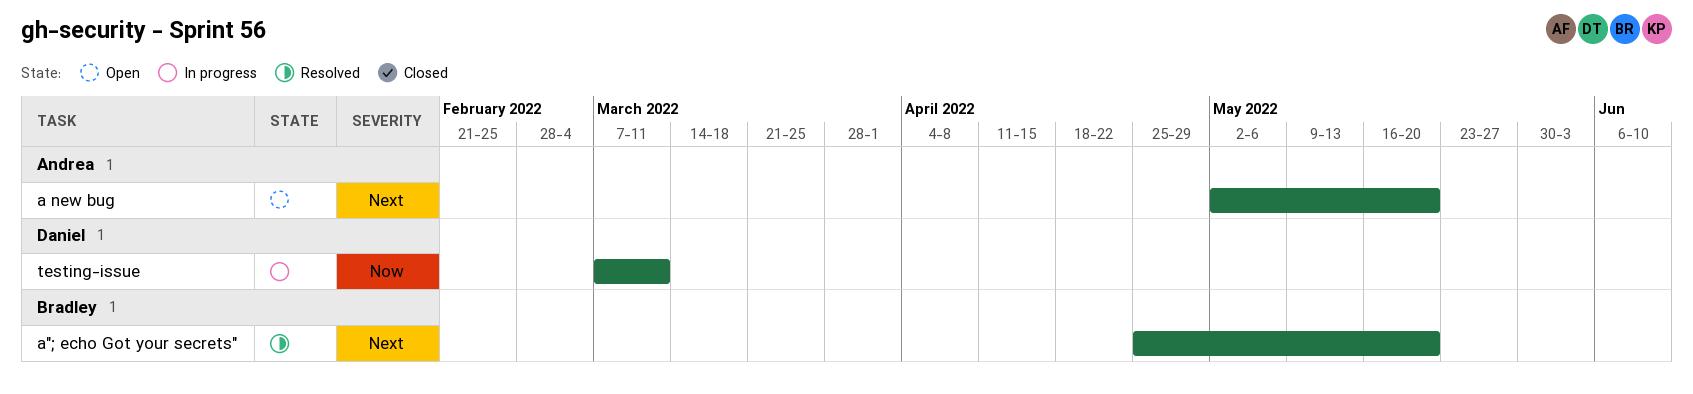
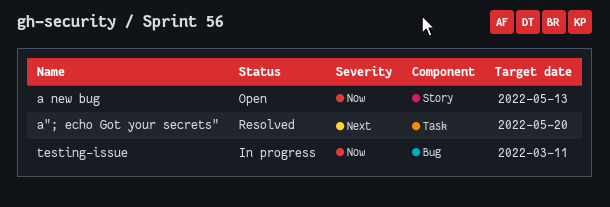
a new bug, priority: Next -> Now
a new bug, due: May 20 -> May 13

